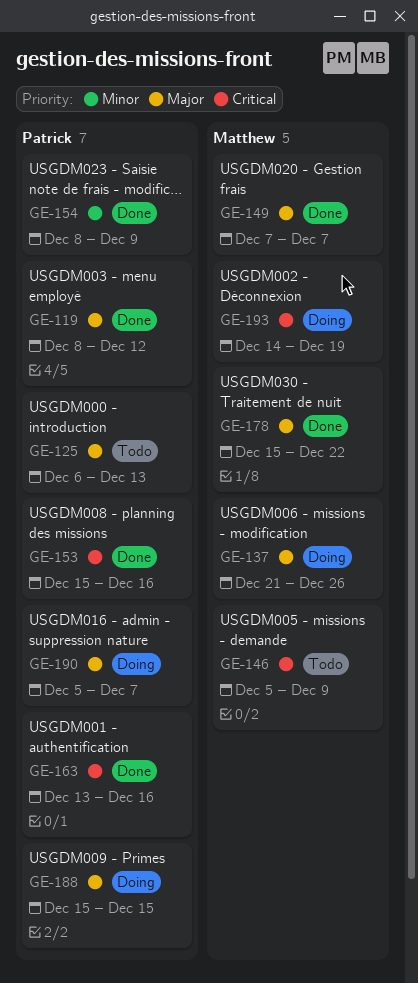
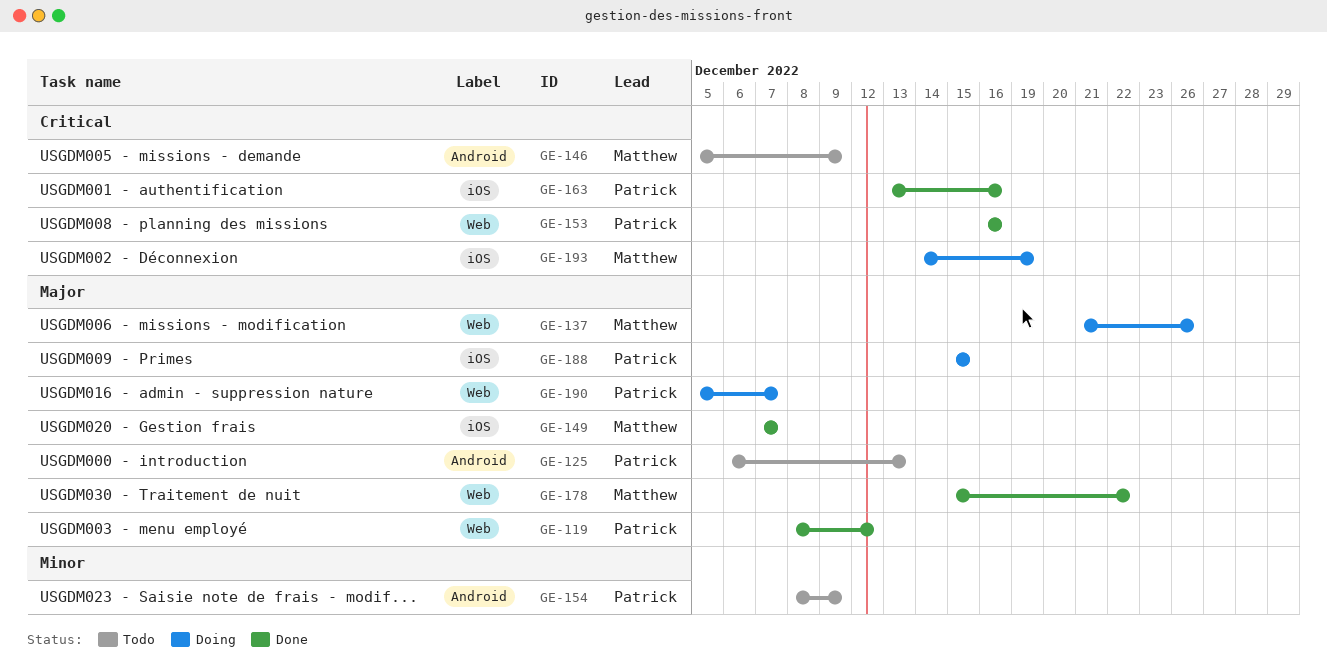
GE-153, start: Dec 15 -> Dec 16
GE-154, status: Done -> Todo

